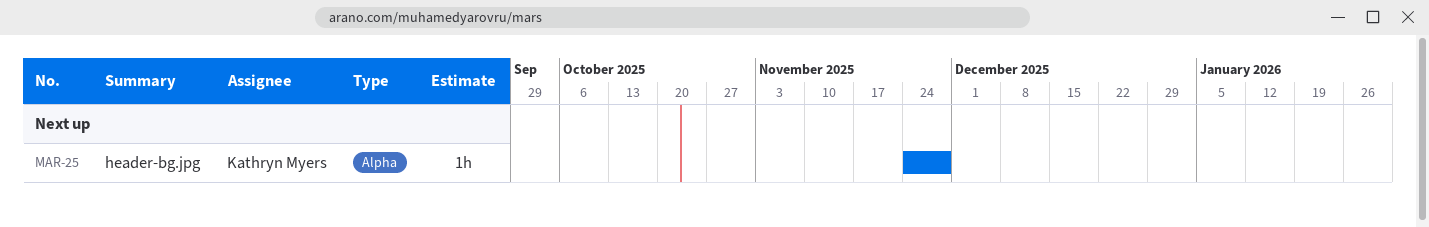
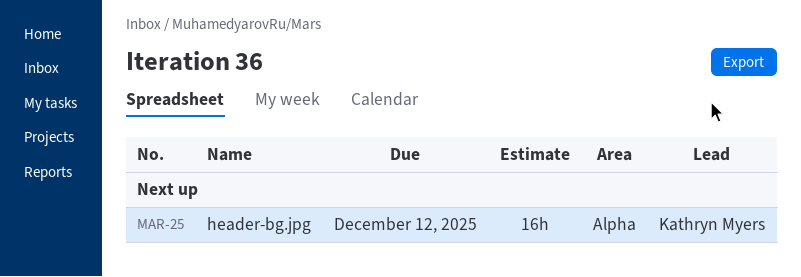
MAR-25, estimate: 1h -> 16h
MAR-25, due: Nov 28 -> Dec 12

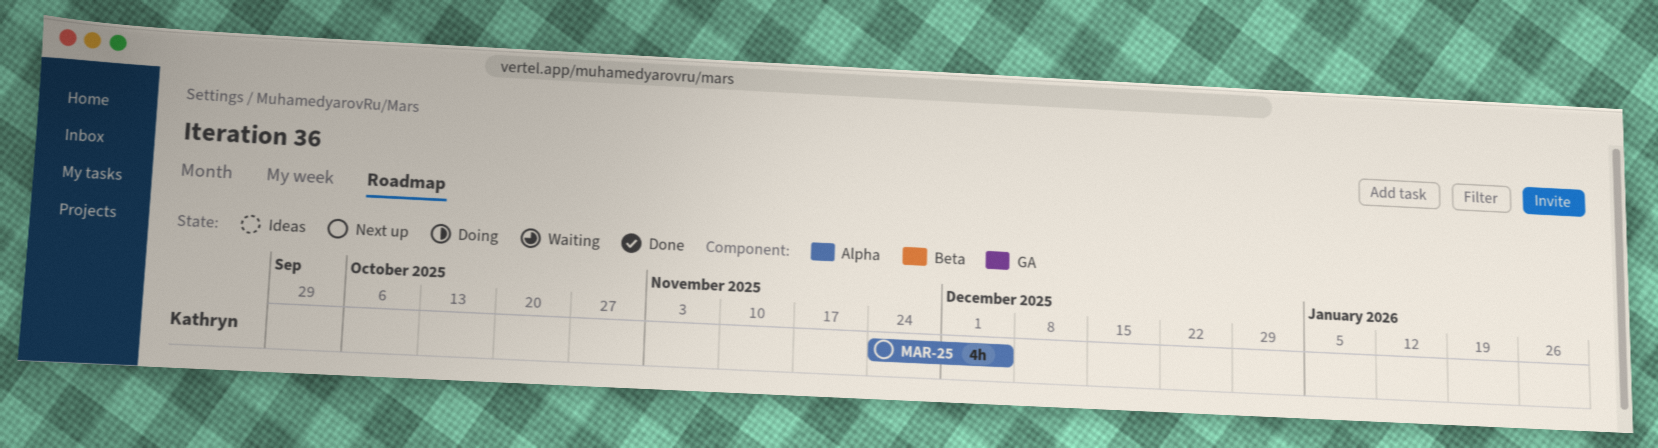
MAR-25, estimate: 16h -> 4h
MAR-25, due: Dec 12 -> Dec 5

